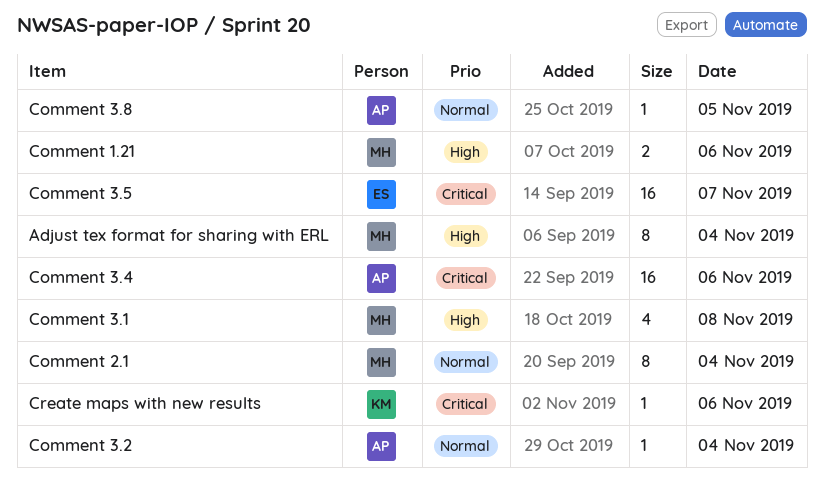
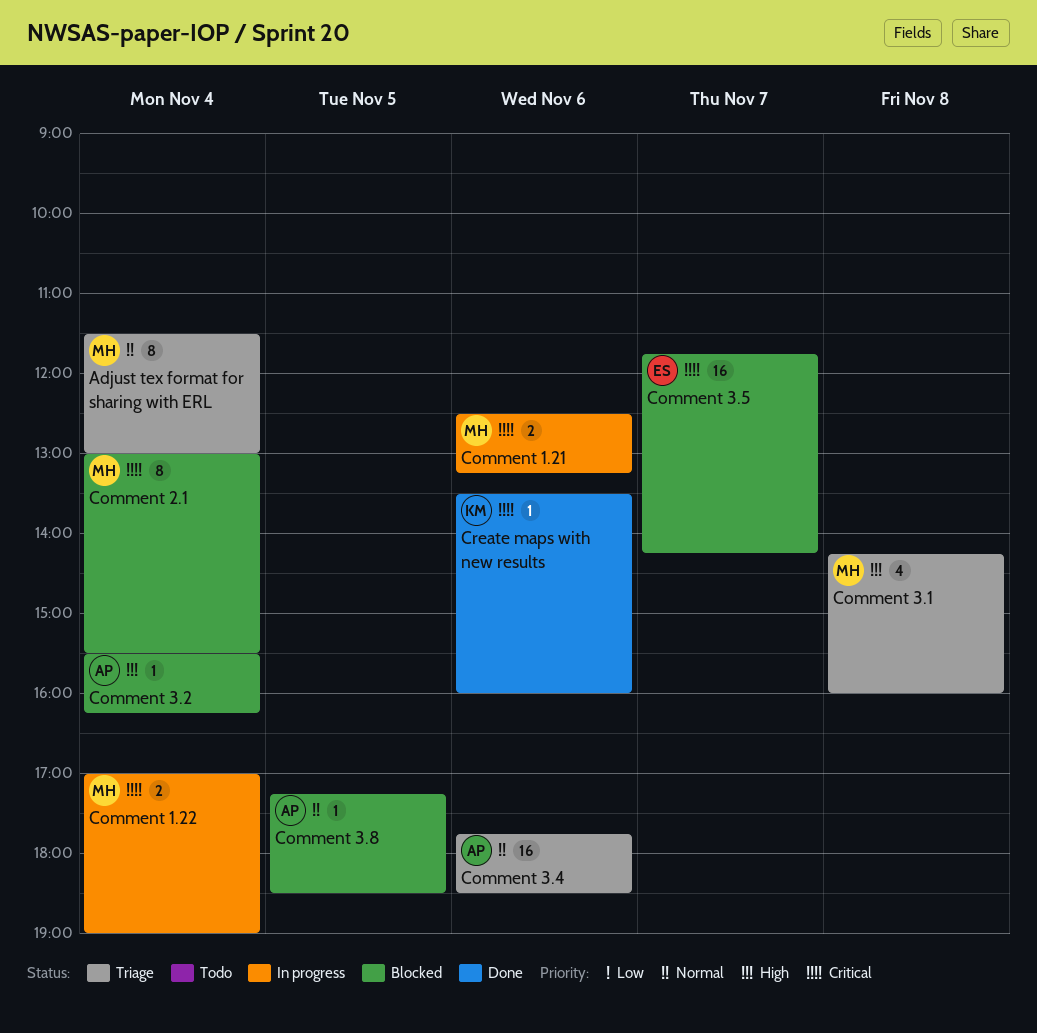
Adjust tex format for sharing with ERL, priority: High -> Normal
Comment 1.21, priority: High -> Critical
Comment 1.22: none -> present
Comment 2.1, priority: Normal -> Critical
Comment 3.2, priority: Normal -> High
Comment 3.4, priority: Critical -> Normal

